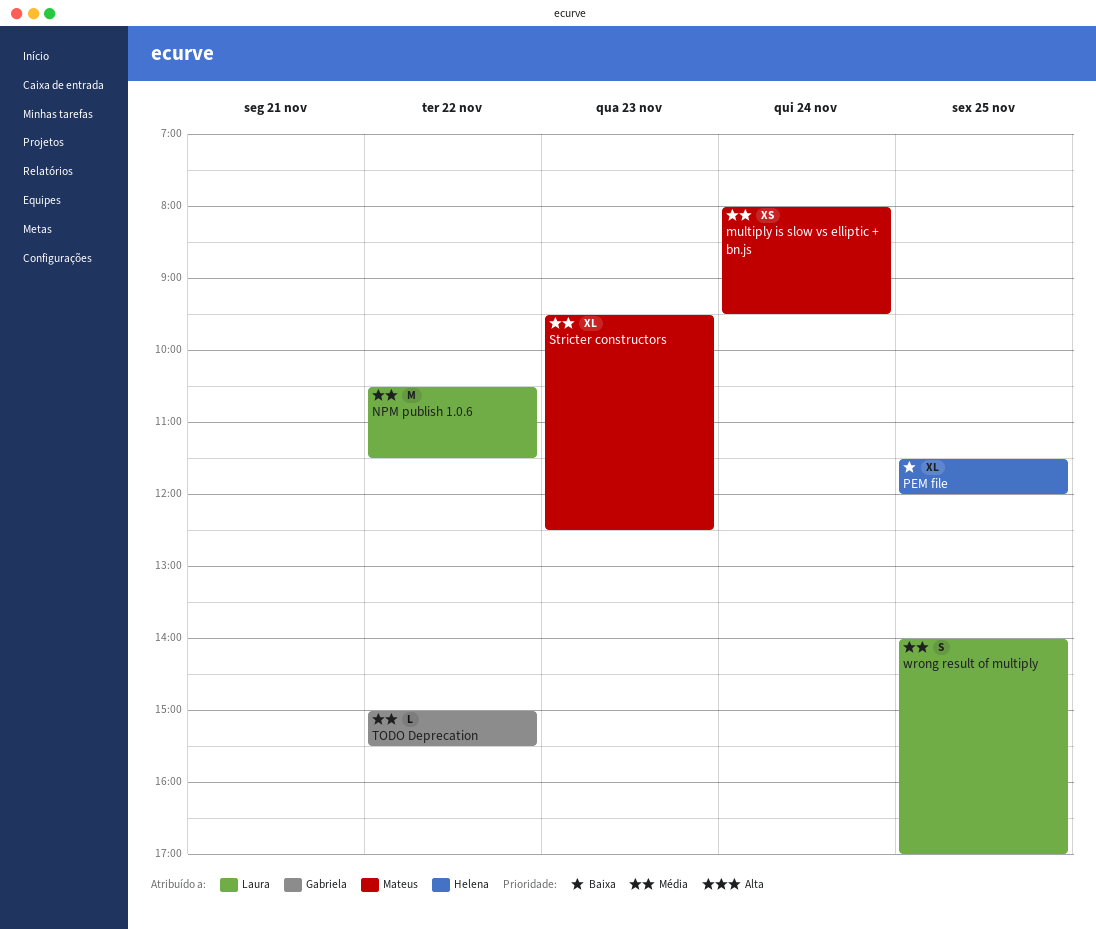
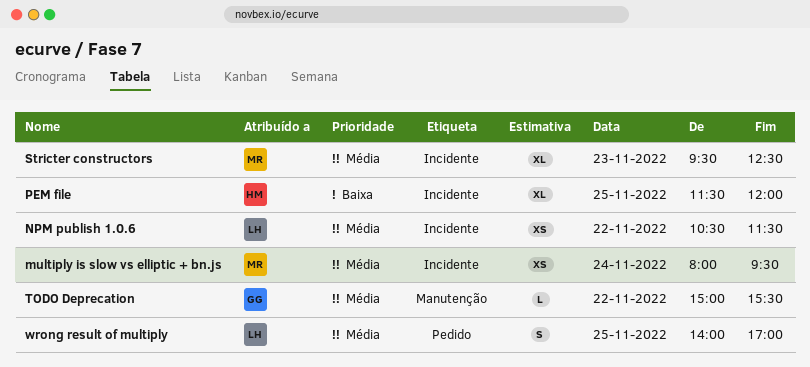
NPM publish 1.0.6, estimate: M -> XS

